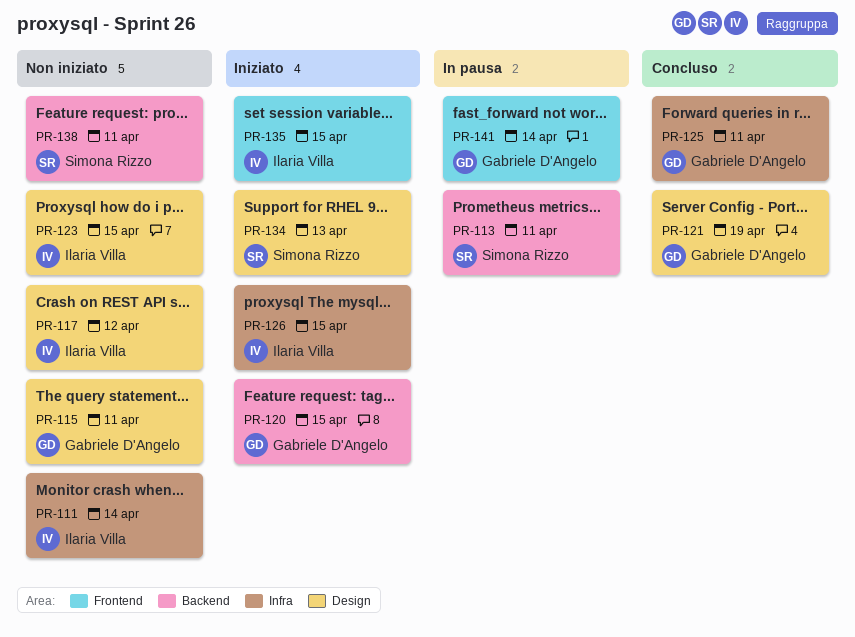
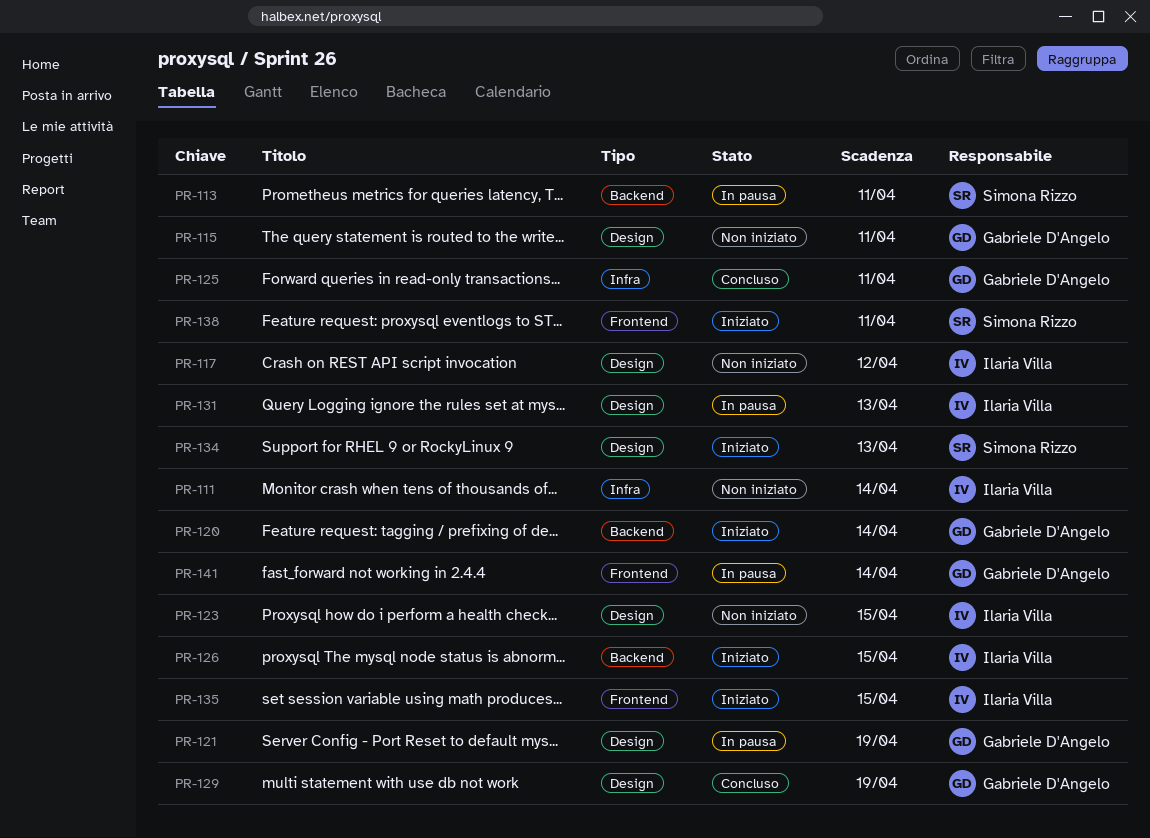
PR-120, due: Apr 15 -> Apr 14
PR-121, status: Concluso -> In pausa
PR-126, label: Infra -> Backend
PR-129: none -> present
PR-131: none -> present
PR-138, status: Non iniziato -> Iniziato
PR-138, label: Backend -> Frontend

